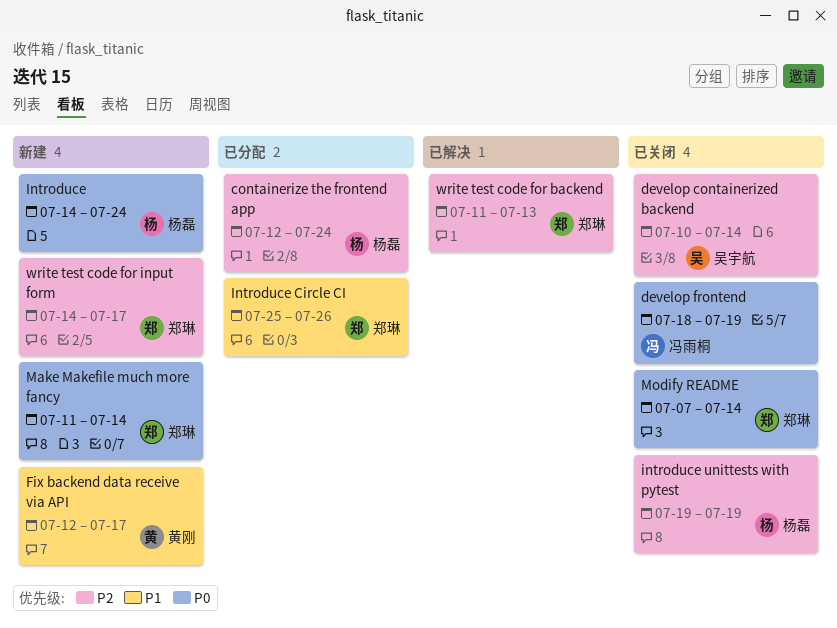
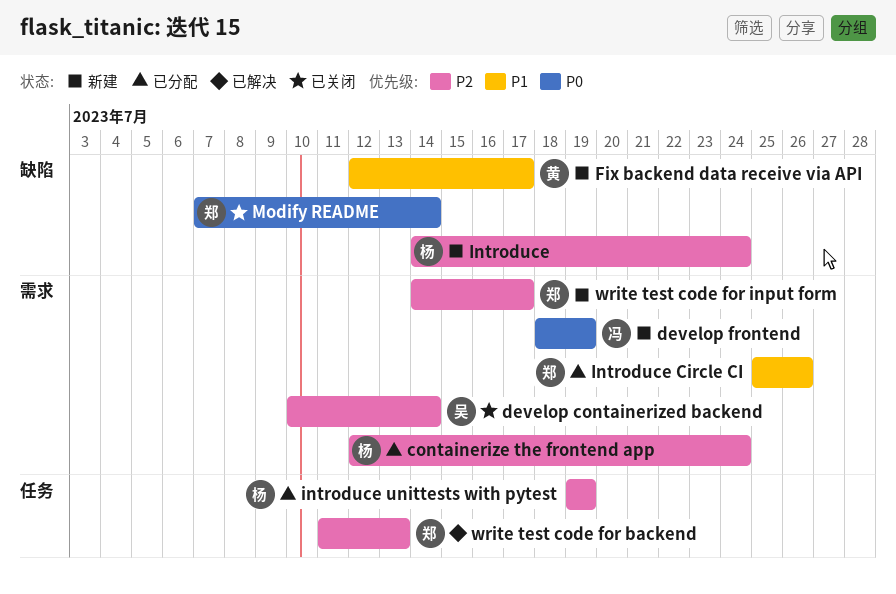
develop frontend, status: 已关闭 -> 新建
Introduce, priority: P0 -> P2
introduce unittests with pytest, status: 已关闭 -> 已分配
Make Makefile much more fancy: present -> none

